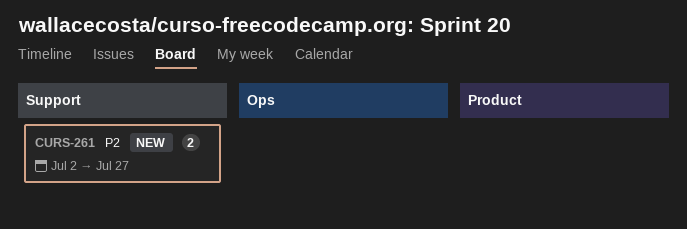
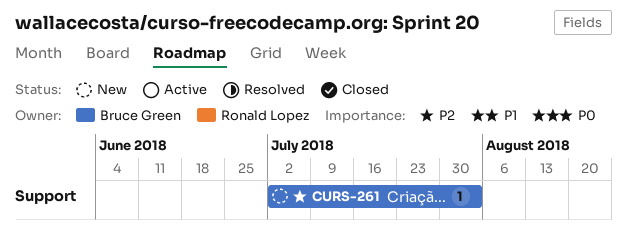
CURS-261, estimate: 2 -> 1
CURS-261, due: Jul 27 -> Aug 3

